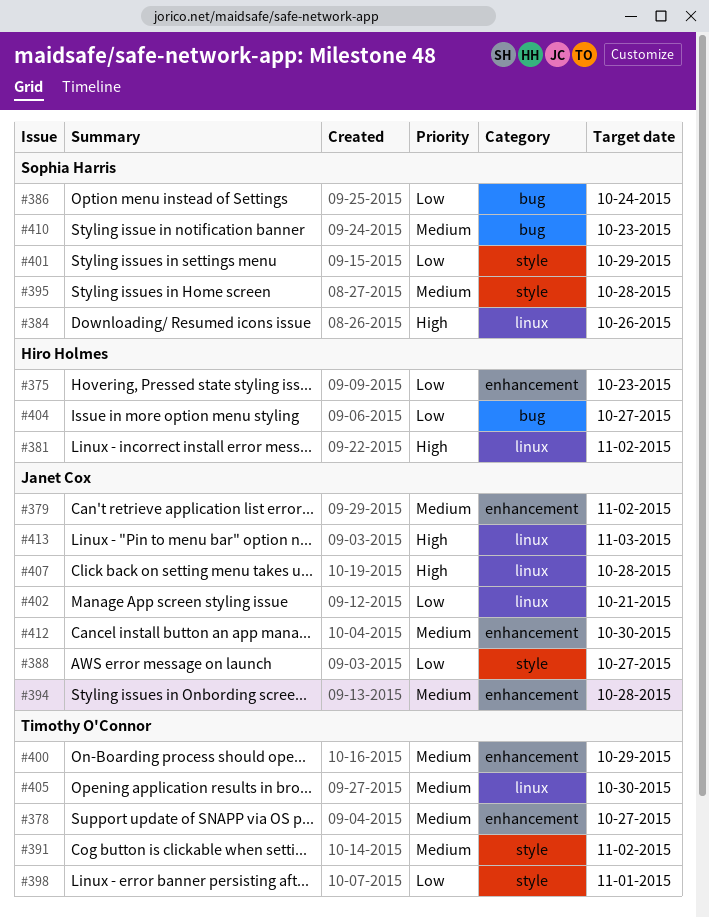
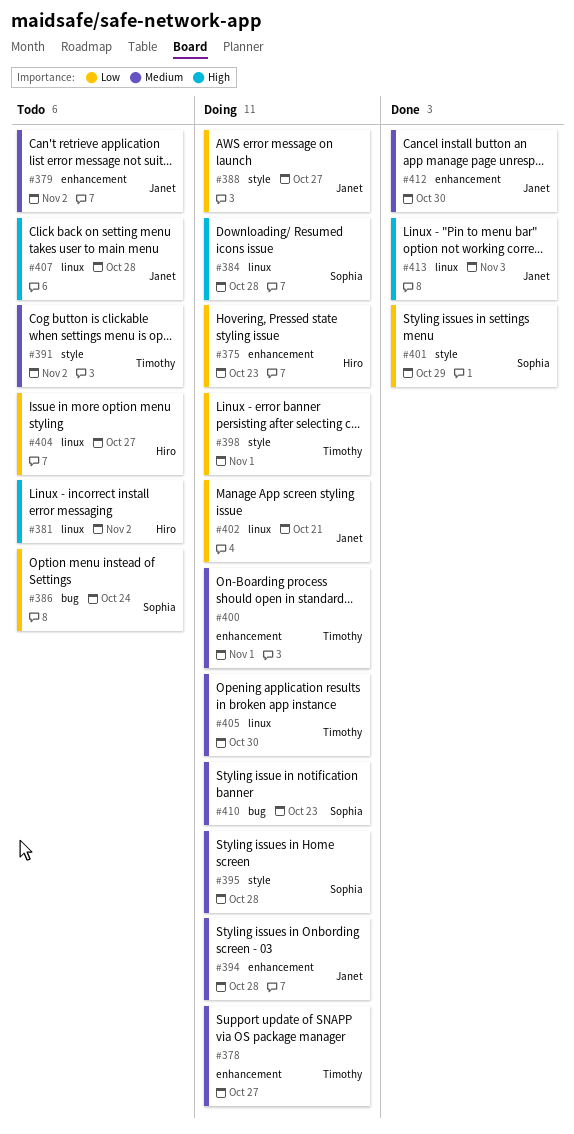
#384, due: Oct 26 -> Oct 28
#400, due: Oct 29 -> Nov 1
#404, label: bug -> linux

